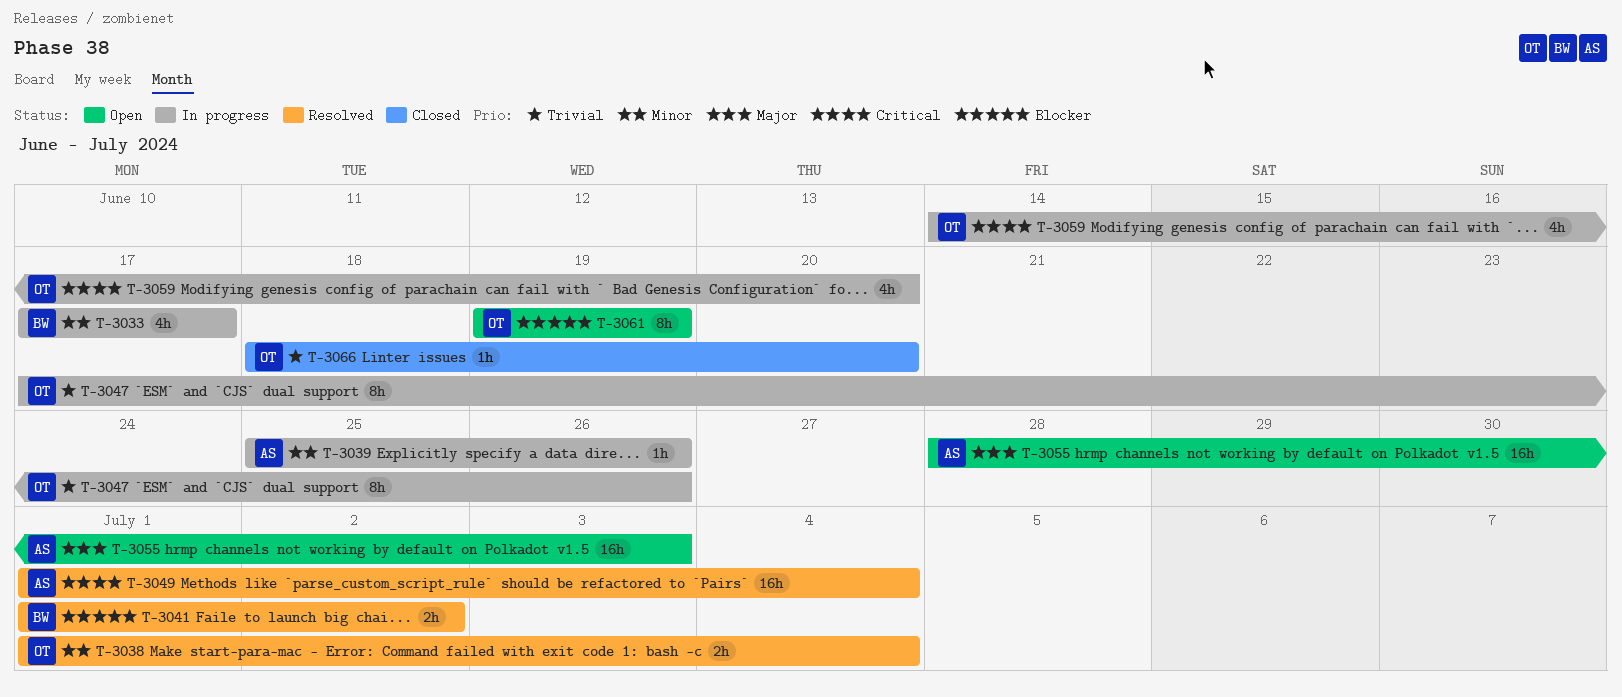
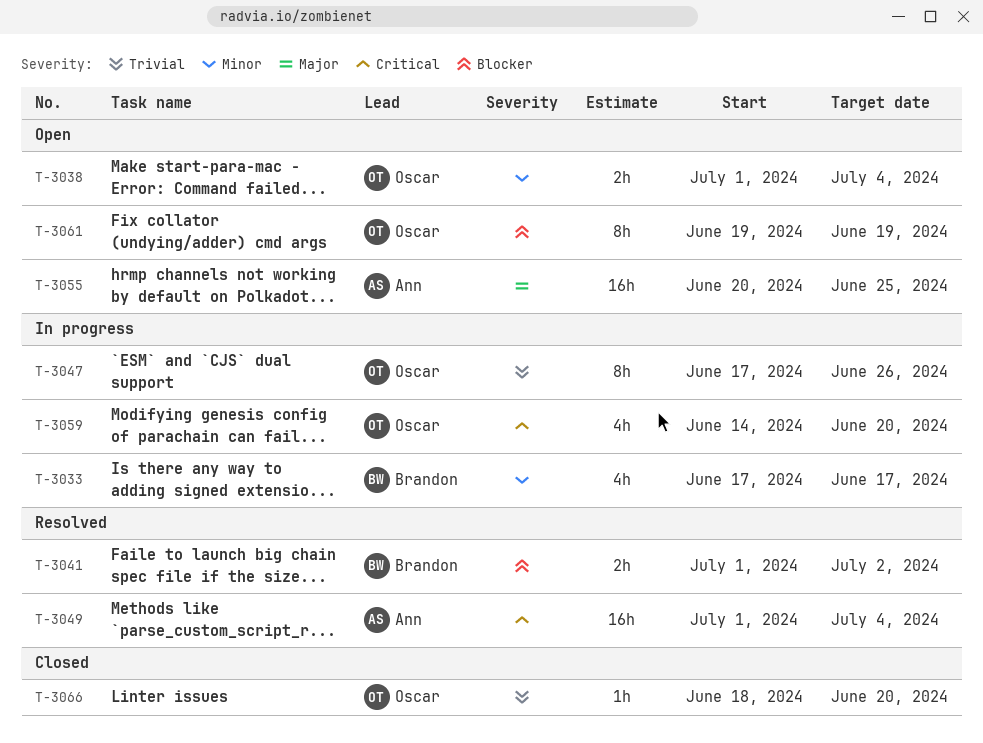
T-3038, status: Resolved -> Open
T-3039: present -> none
T-3055, start: Jun 28 -> Jun 20
T-3055, due: Jul 3 -> Jun 25

